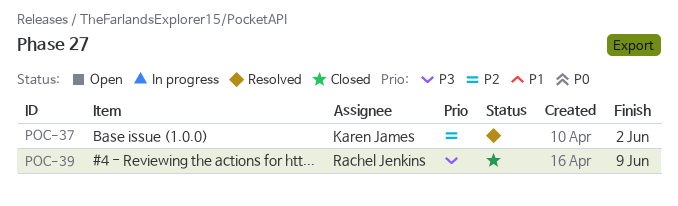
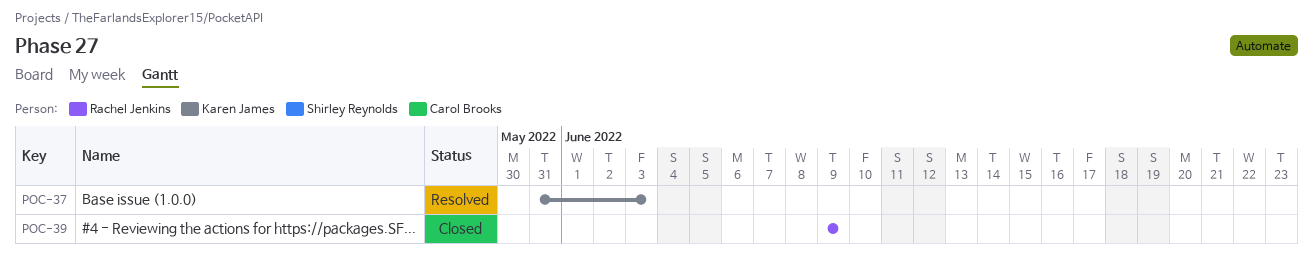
POC-37, due: Jun 2 -> Jun 3

